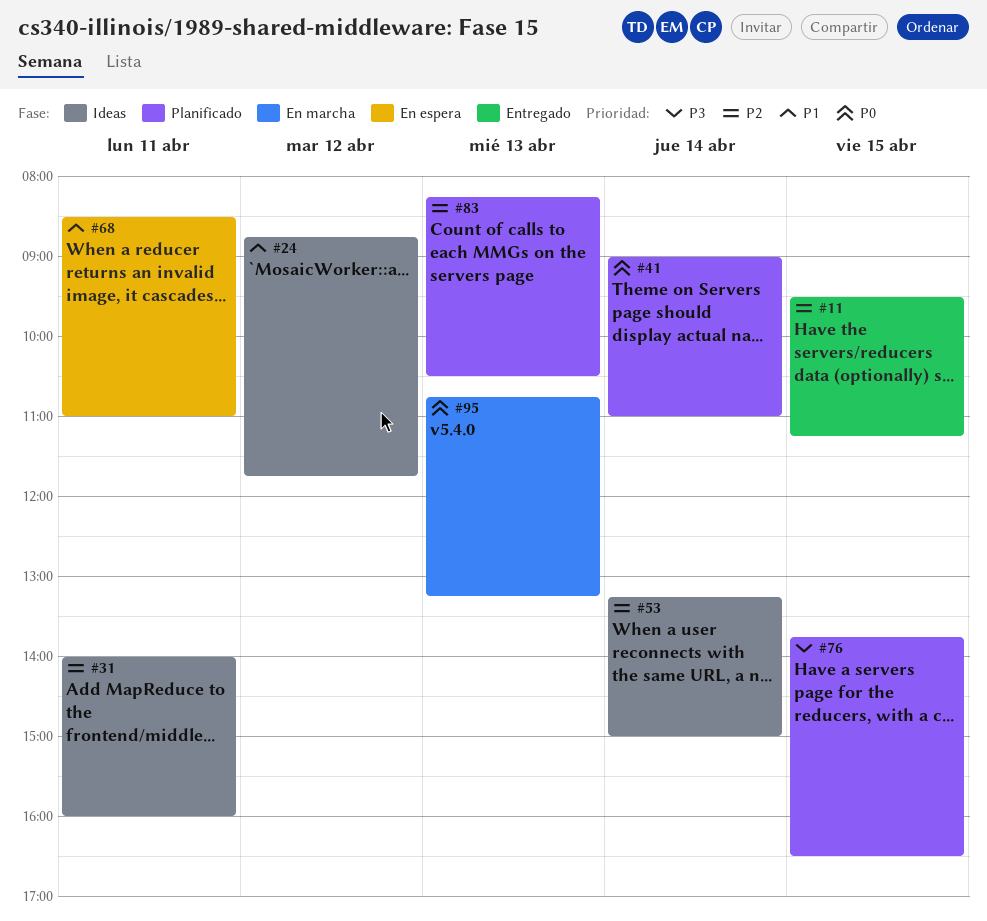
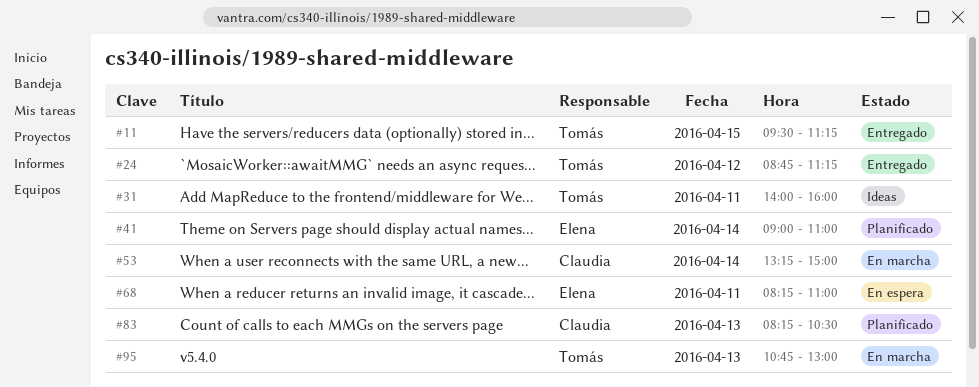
#24, status: Ideas -> Entregado
#24, ends: 11:45 -> 11:15
#53, status: Ideas -> En marcha
#68, begins: 08:30 -> 08:15
#76: present -> none
#95, ends: 13:15 -> 13:00

